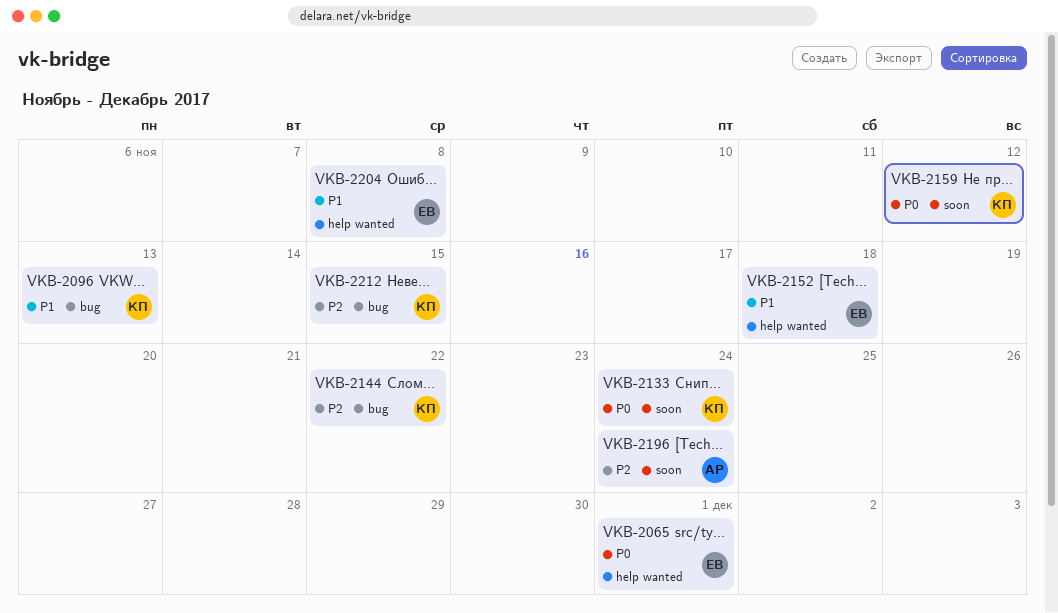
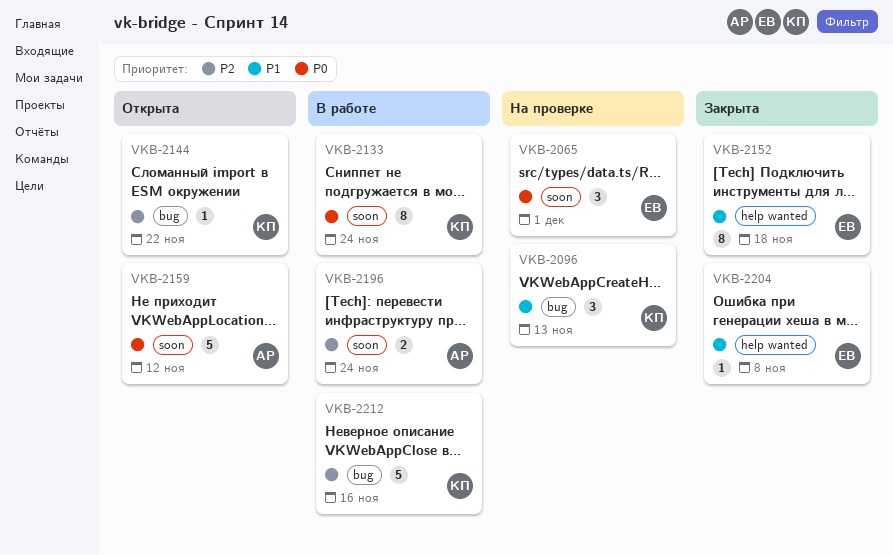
VKB-2065, label: help wanted -> soon
VKB-2159, owner: КП -> АР
VKB-2212, due: Nov 15 -> Nov 16

